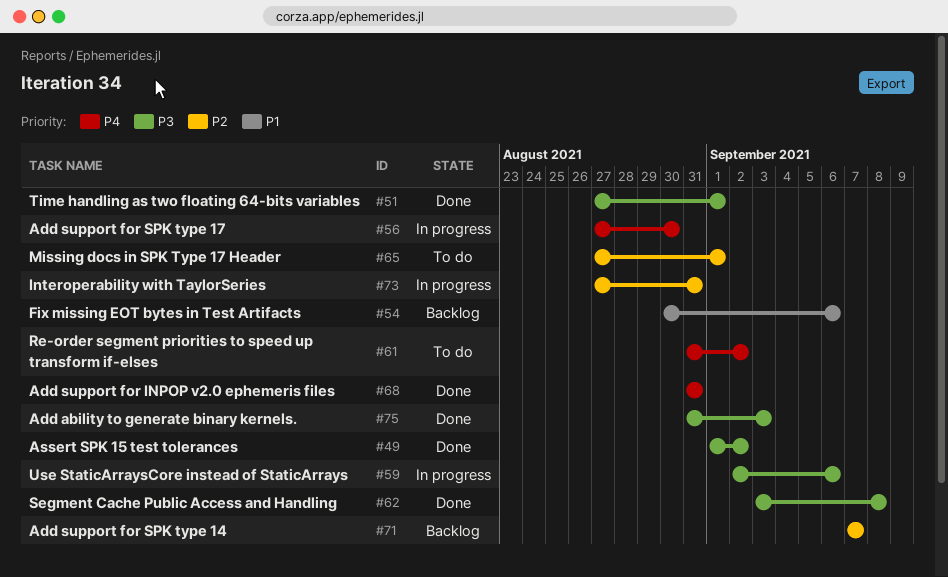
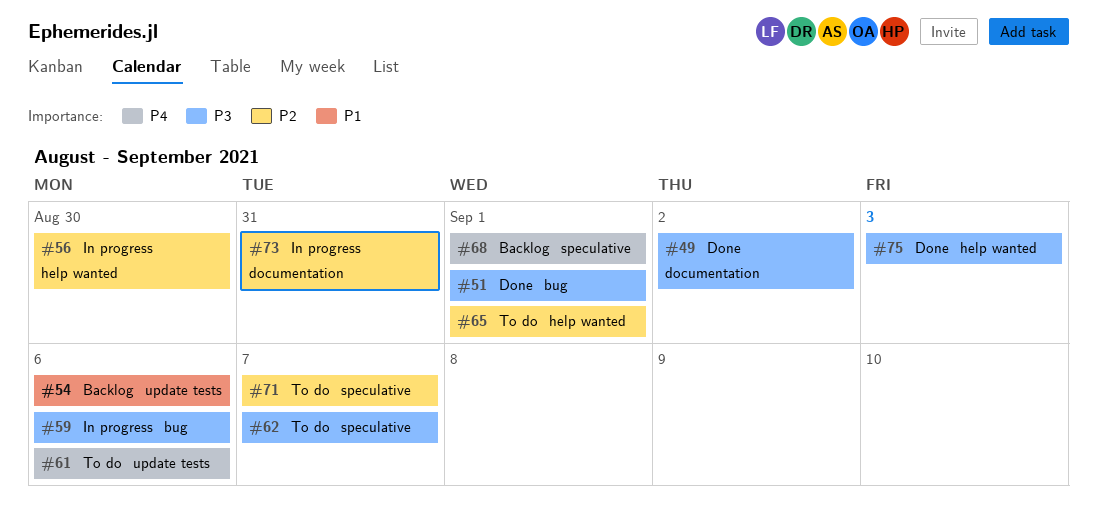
#56, priority: P4 -> P2
#61, due: Sep 2 -> Sep 6
#62, status: Done -> To do
#62, due: Sep 8 -> Sep 7
#68, status: Done -> Backlog
#68, due: Aug 31 -> Sep 1
#71, status: Backlog -> To do

